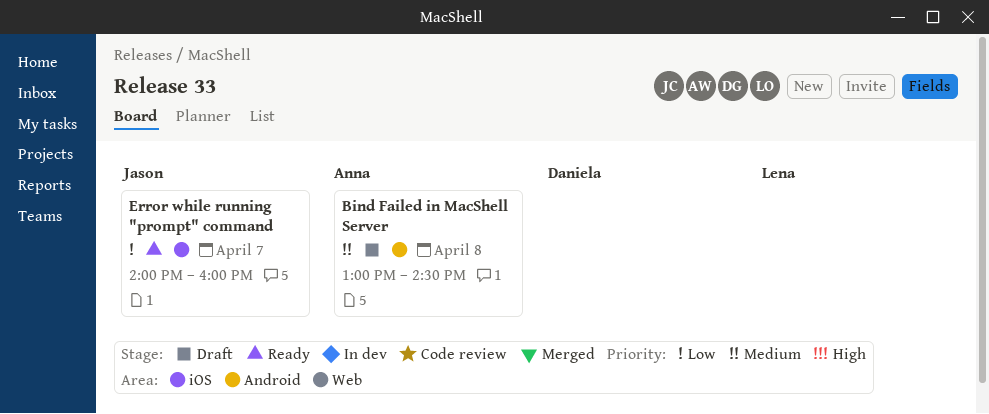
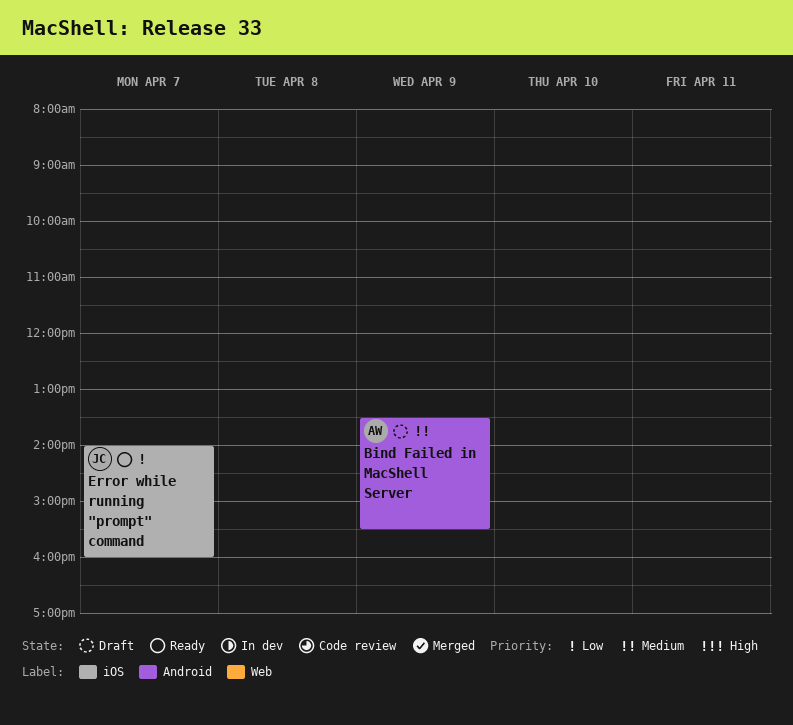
Bind Failed in MacShell Server, day: Apr 8 -> Apr 9
Bind Failed in MacShell Server, begins: 13:00 -> 13:30
Bind Failed in MacShell Server, ends: 14:30 -> 15:30

